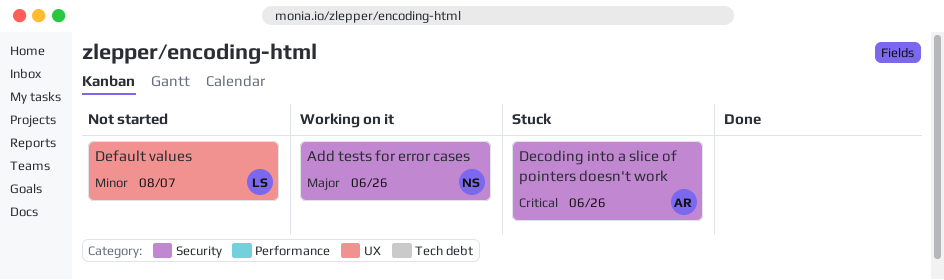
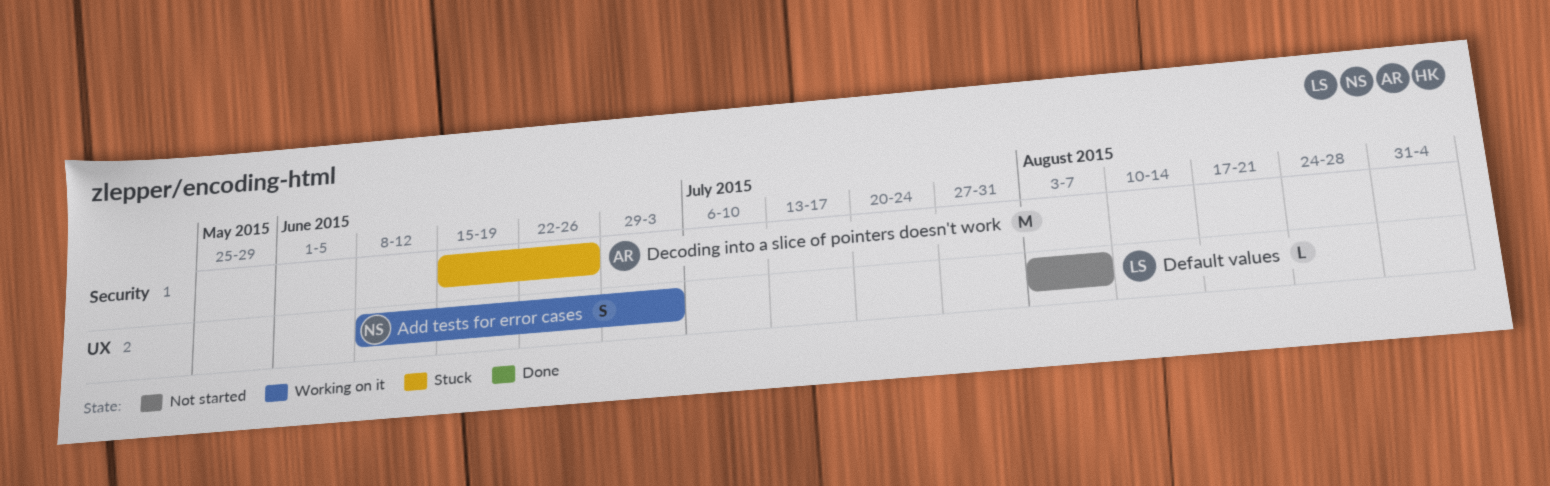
Add tests for error cases, label: Security -> UX
Add tests for error cases, due: Jun 26 -> Jul 3

